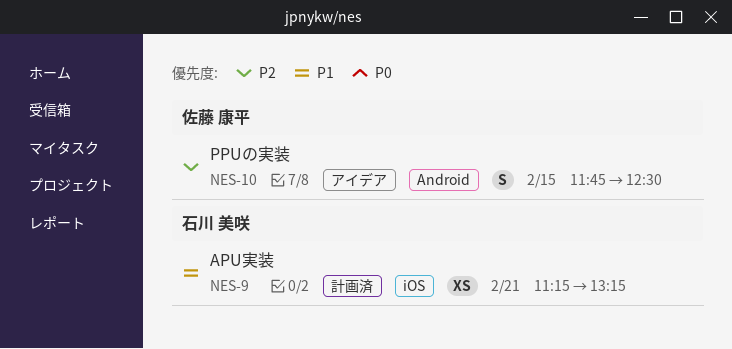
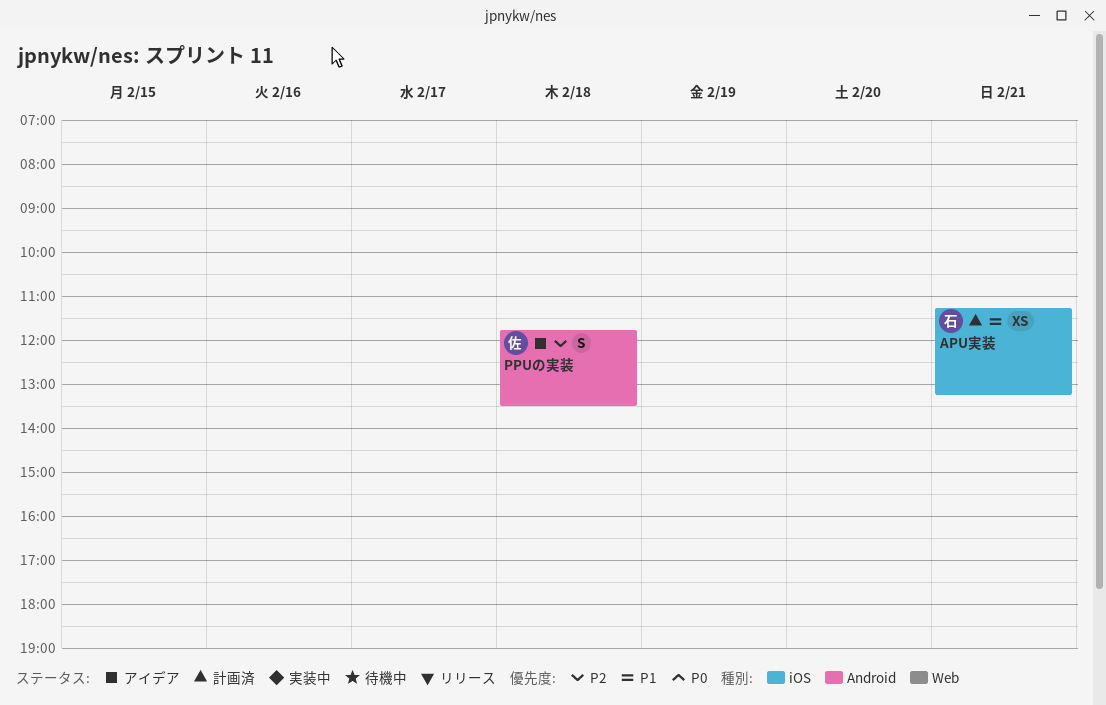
PPUの実装, day: Feb 15 -> Feb 18
PPUの実装, ends: 12:30 -> 13:30

